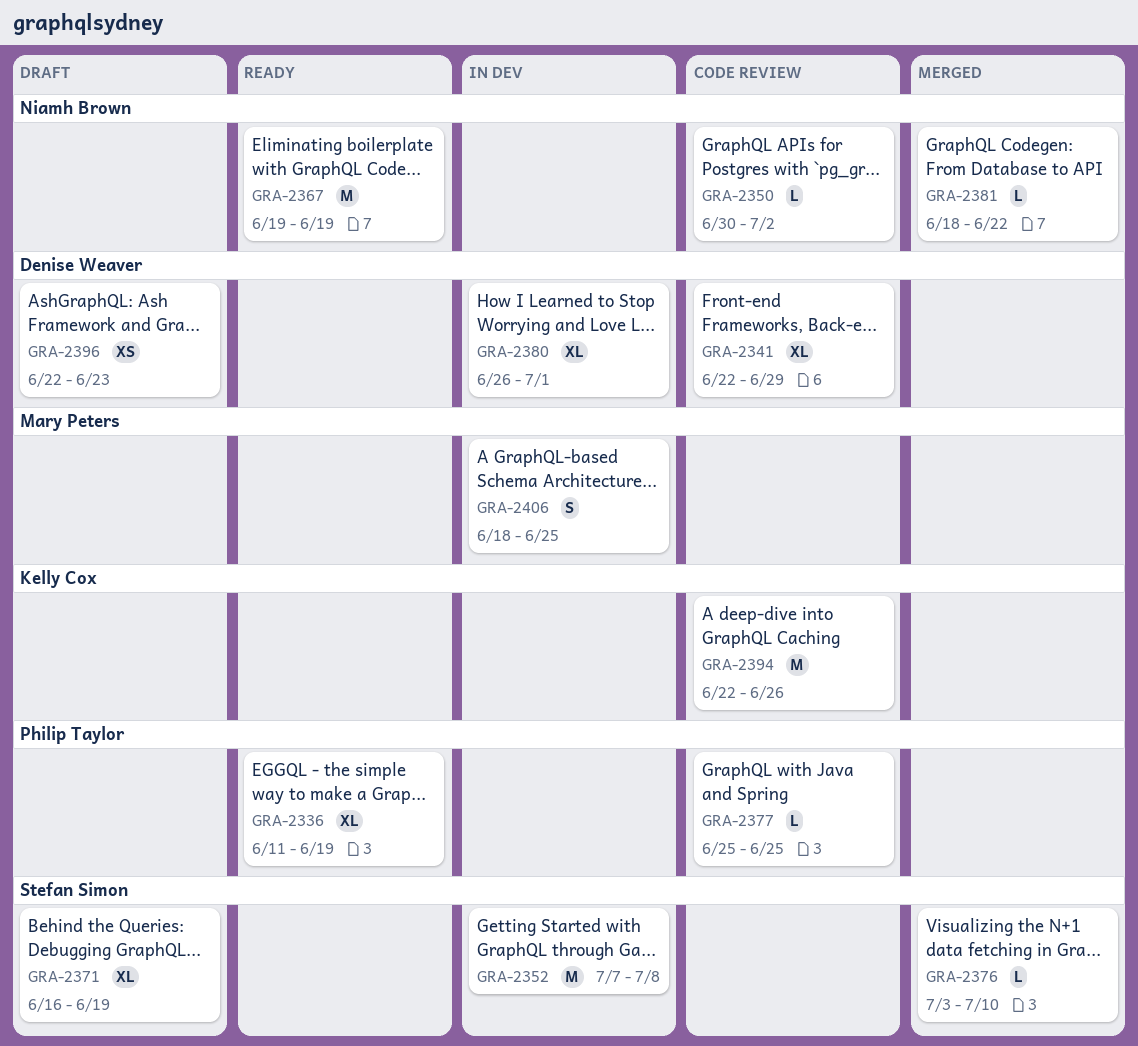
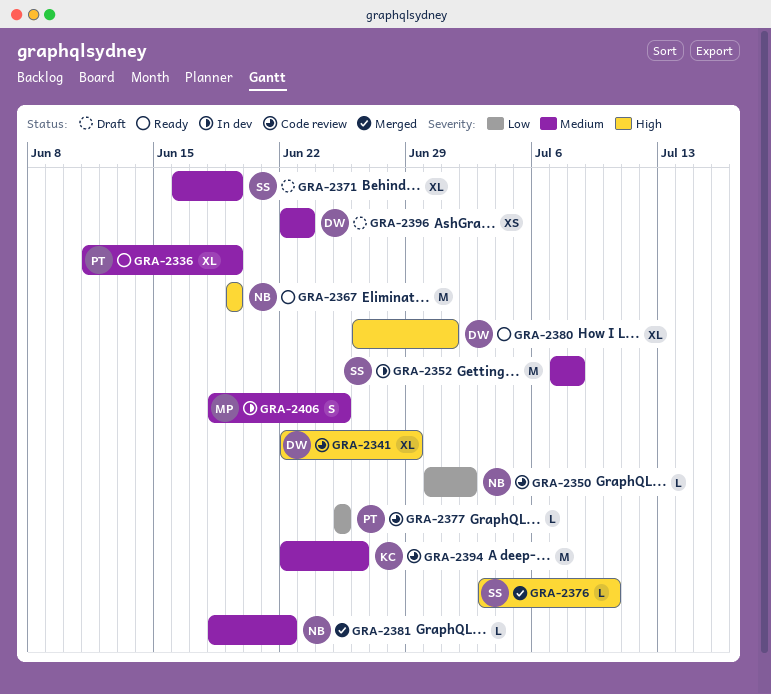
GRA-2380, status: In dev -> Ready

